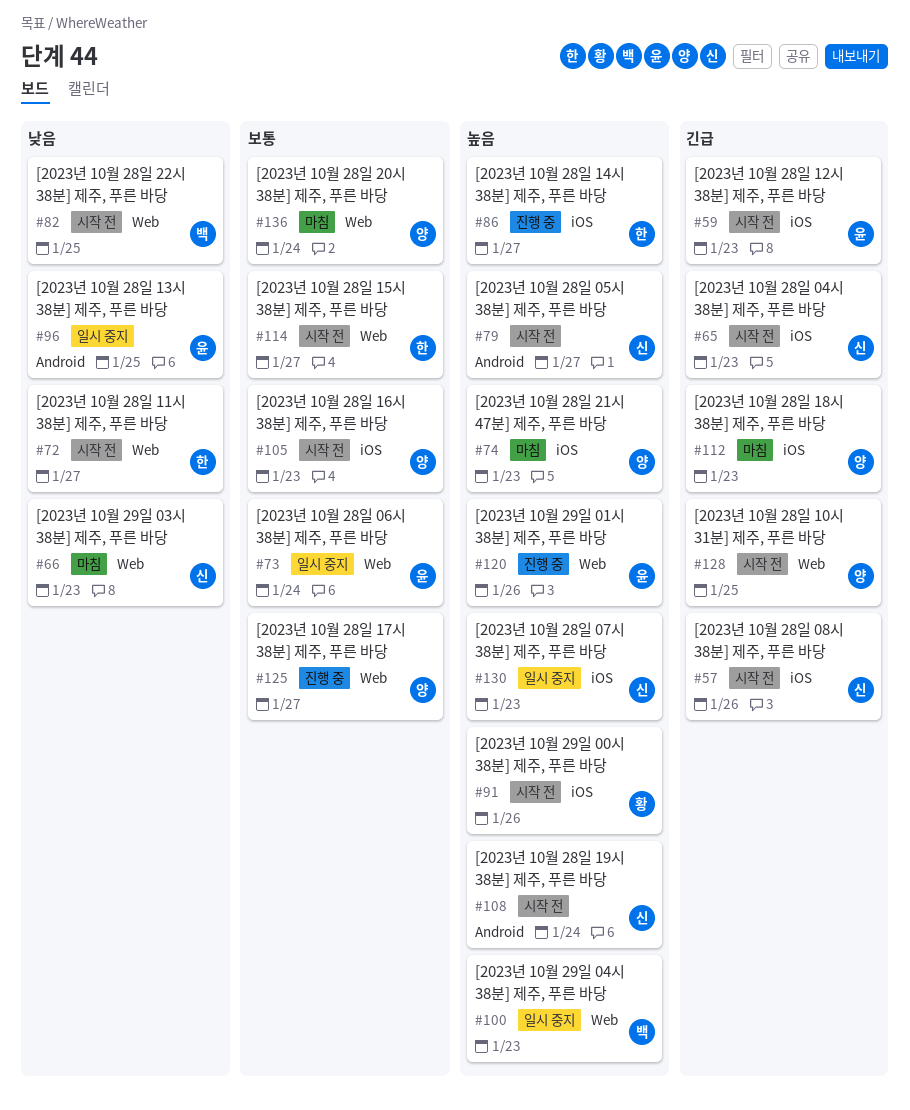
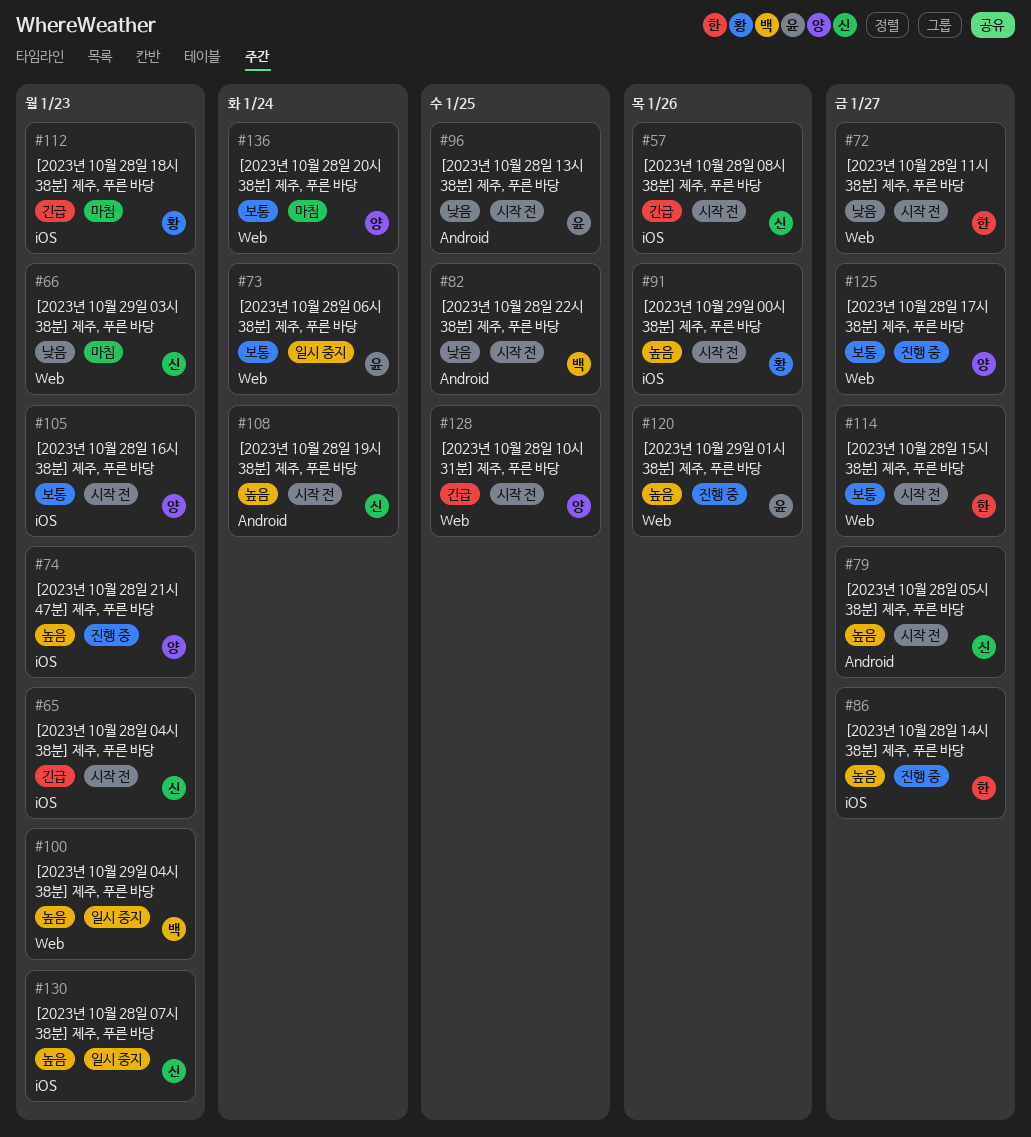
#59: present -> none
#74, status: 마침 -> 진행 중
#82, label: Web -> Android
#96, status: 일시 중지 -> 시작 전
#112, owner: 양 -> 황

